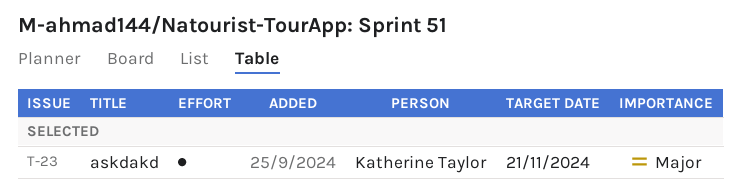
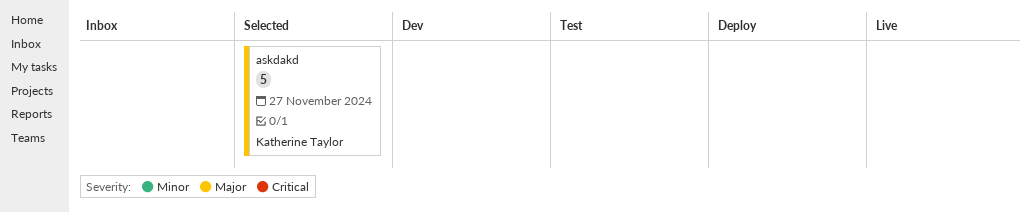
askdakd, estimate: 1 -> 5
askdakd, due: Nov 21 -> Nov 27

